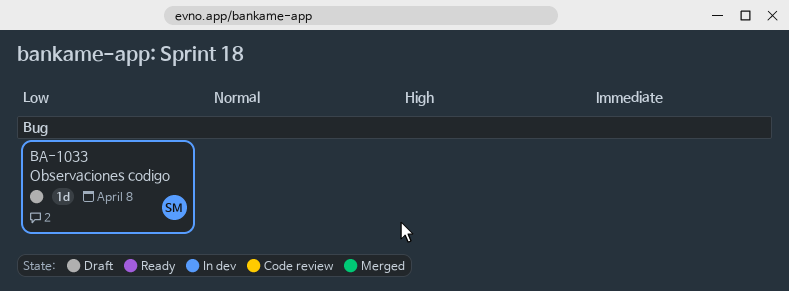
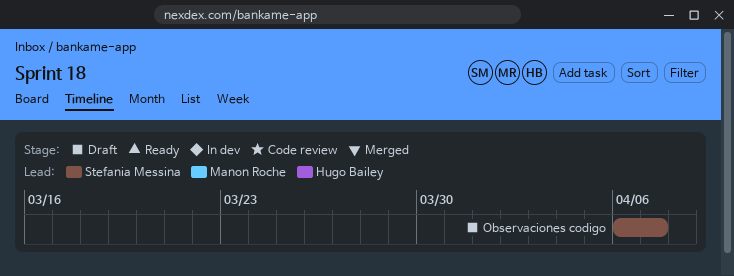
Observaciones codigo, due: Apr 8 -> Apr 7

